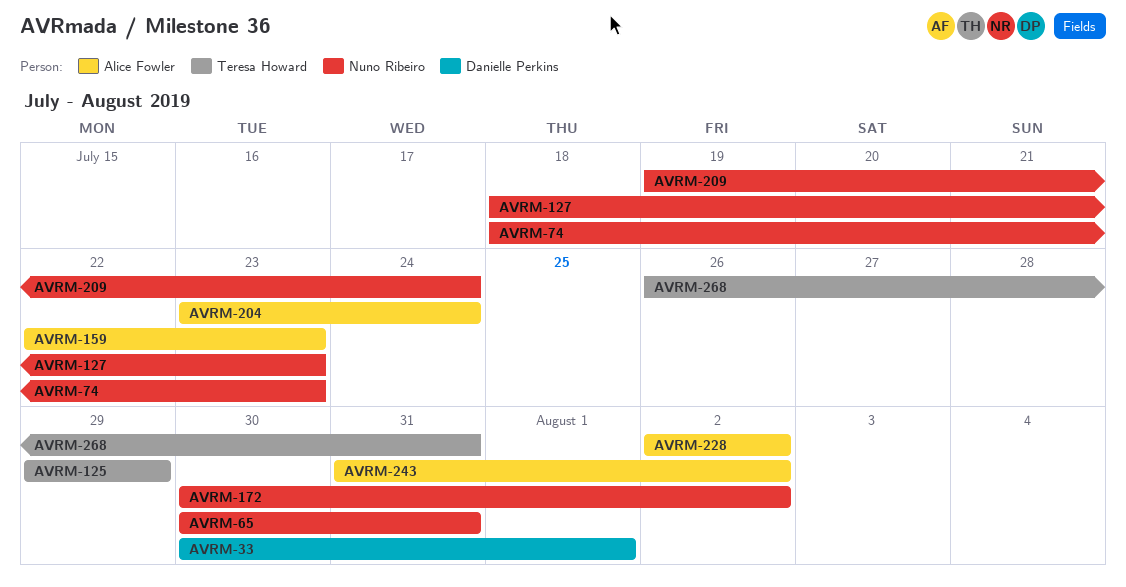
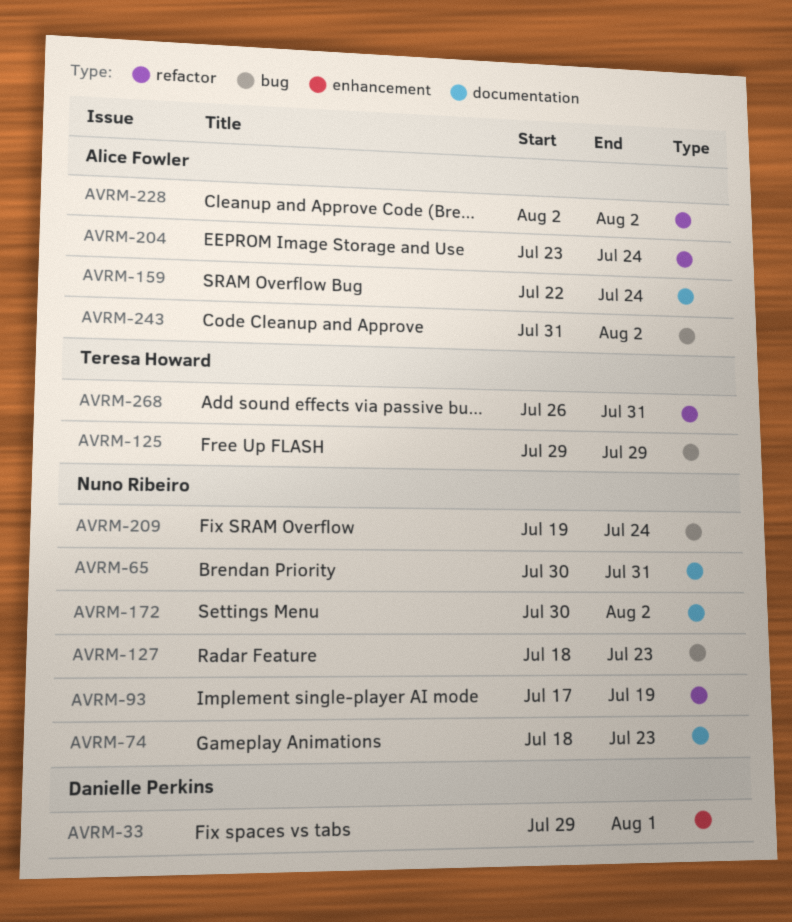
AVRM-33, start: Jul 30 -> Jul 29
AVRM-93: none -> present
AVRM-159, due: Jul 23 -> Jul 24

